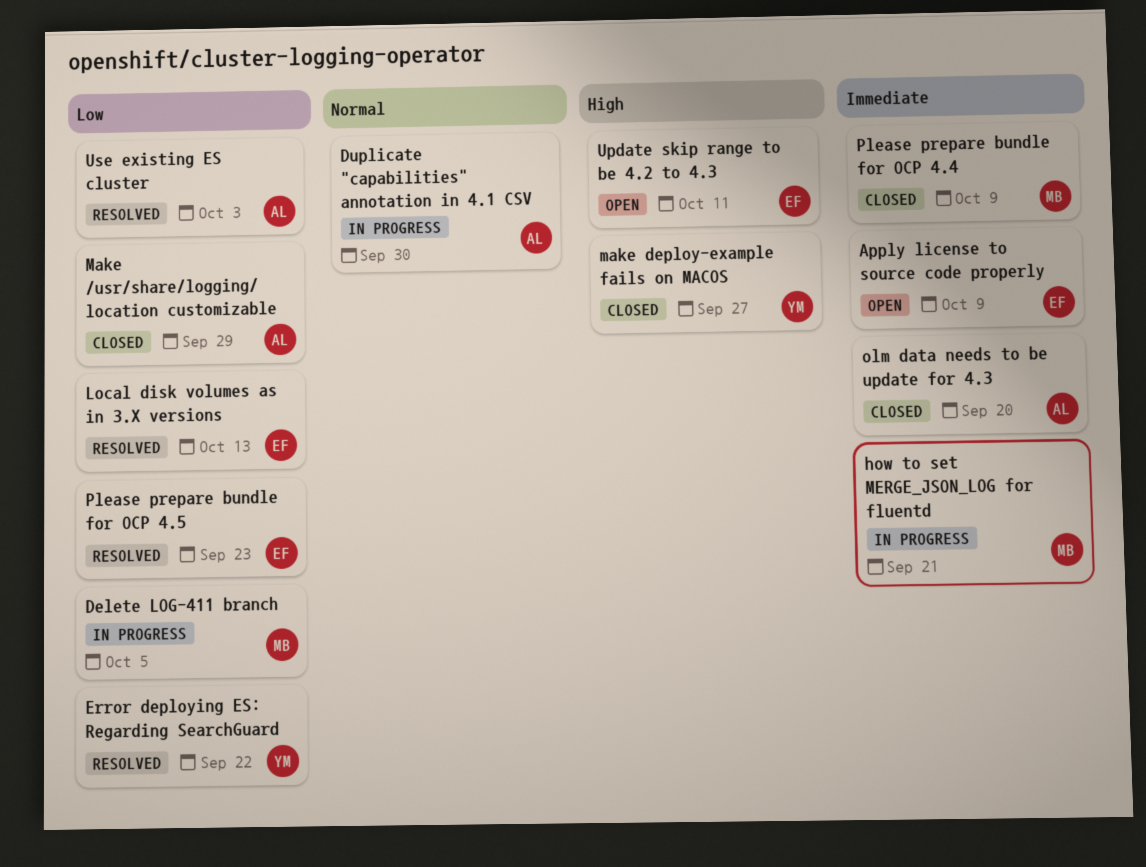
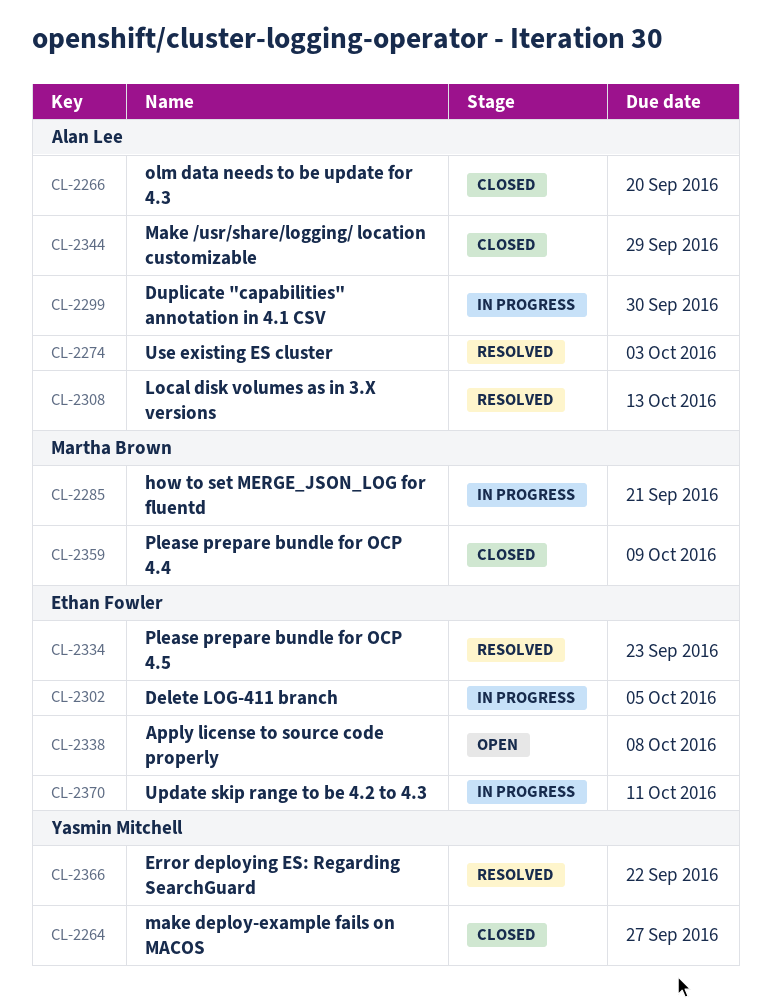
Apply license to source code properly, due: Oct 9 -> Oct 8
Delete LOG-411 branch, owner: Martha Brown -> Ethan Fowler
Local disk volumes as in 3.X versions, owner: Ethan Fowler -> Alan Lee
Update skip range to be 4.2 to 4.3, status: Open -> In progress

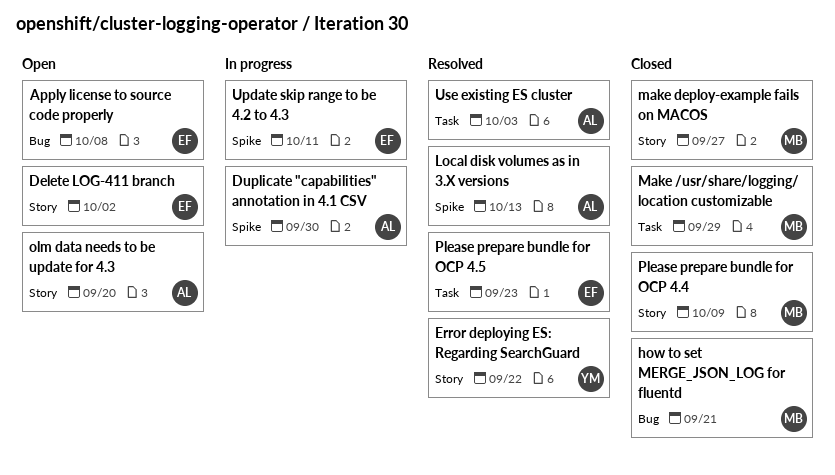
Delete LOG-411 branch, status: In progress -> Open
Delete LOG-411 branch, due: Oct 5 -> Oct 2
how to set MERGE_JSON_LOG for fluentd, status: In progress -> Closed
Make /usr/share/logging/ location customizable, owner: Alan Lee -> Martha Brown
make deploy-example fails on MACOS, owner: Yasmin Mitchell -> Martha Brown
olm data needs to be update for 4.3, status: Closed -> Open

